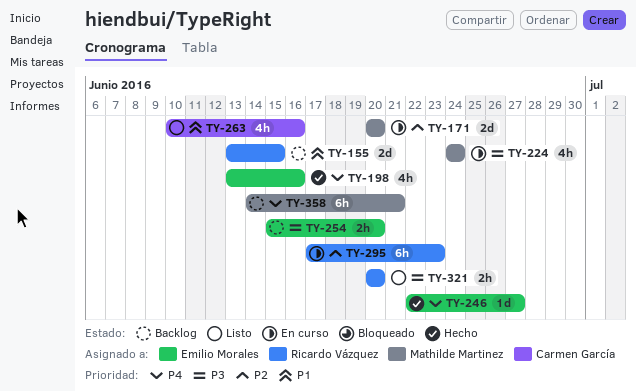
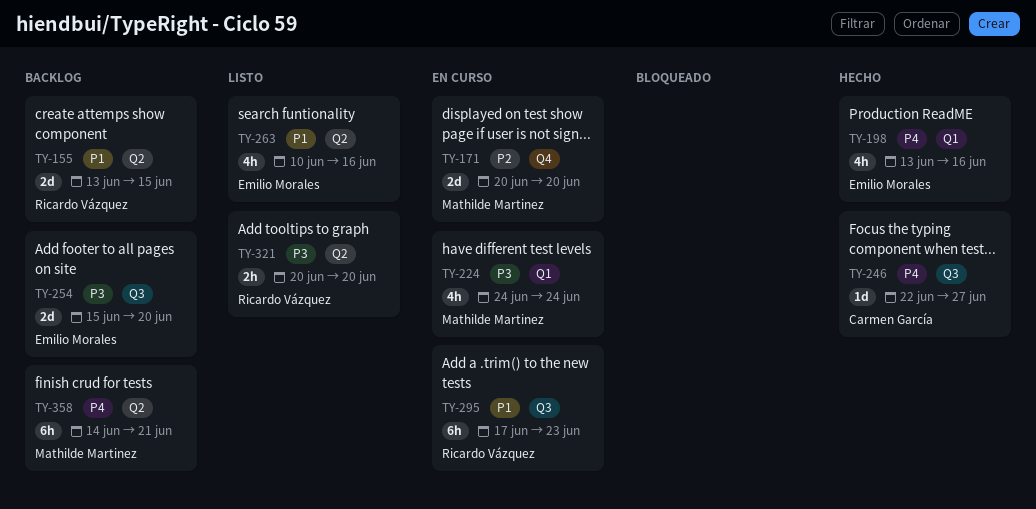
TY-246, owner: Emilio Morales -> Carmen García
TY-254, estimate: 2h -> 2d
TY-263, owner: Carmen García -> Emilio Morales
TY-295, priority: P2 -> P1

